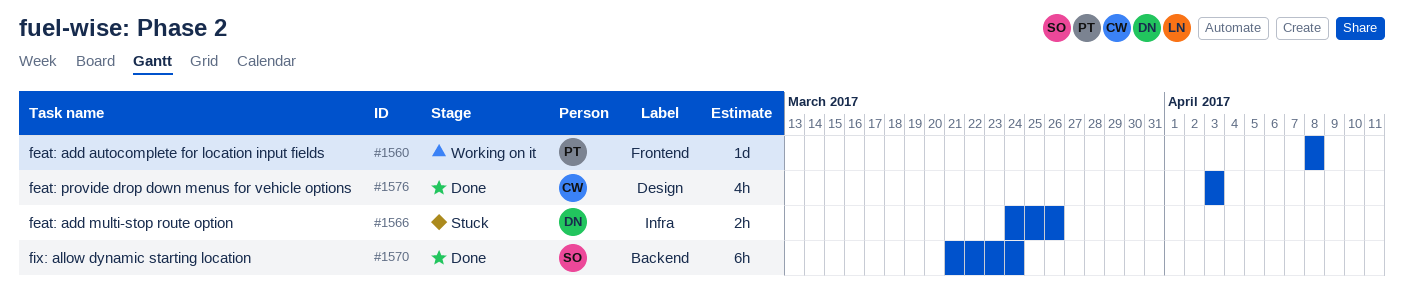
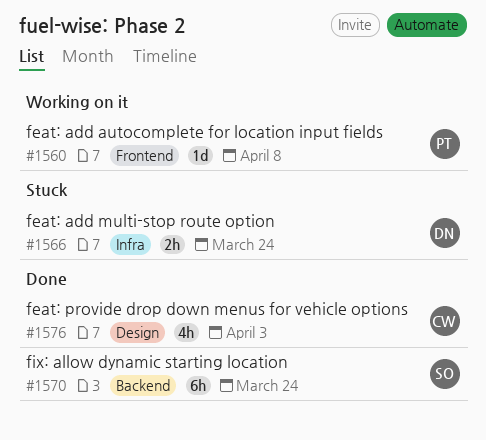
#1566, due: Mar 26 -> Mar 24

